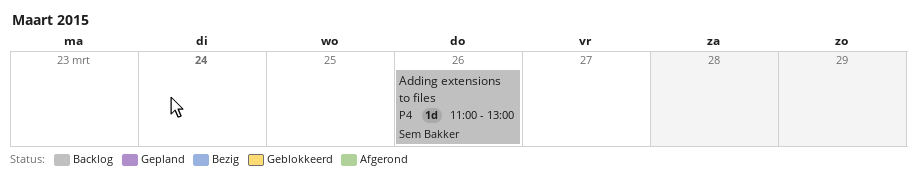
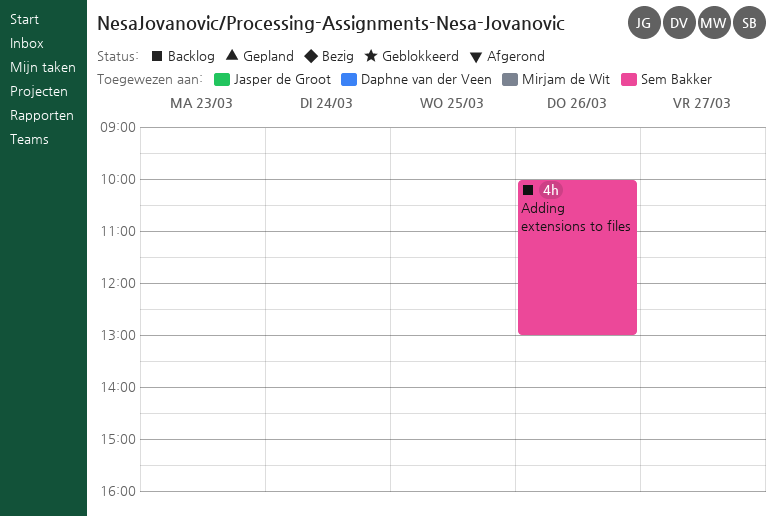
Adding extensions to files, estimate: 1d -> 4h
Adding extensions to files, begins: 11:00 -> 10:00

